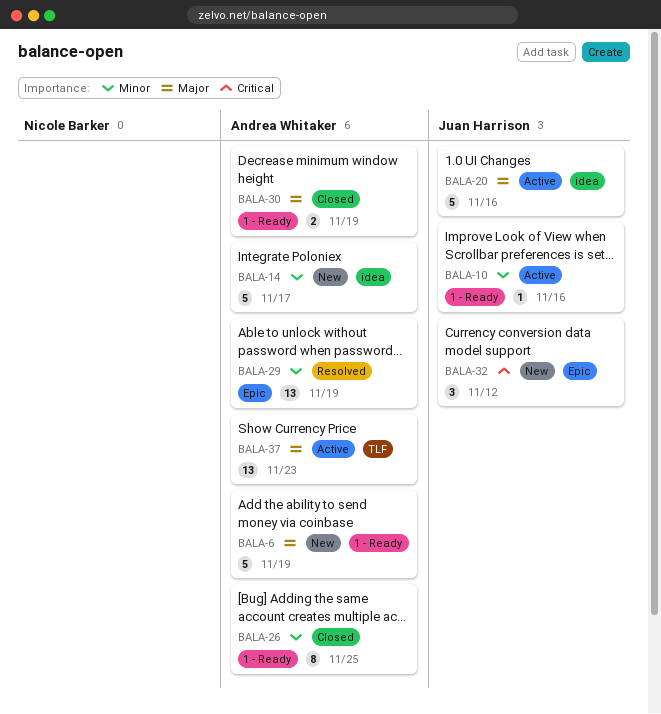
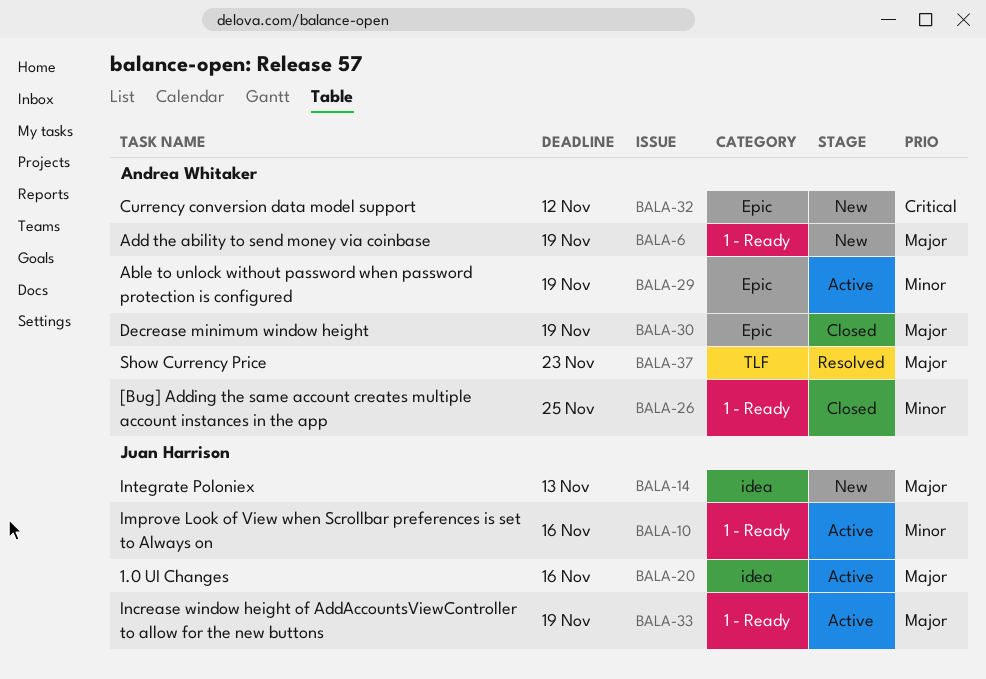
BALA-14, owner: Andrea Whitaker -> Juan Harrison
BALA-14, priority: Minor -> Major
BALA-14, due: Nov 17 -> Nov 13
BALA-29, status: Resolved -> Active
BALA-30, label: 1 - Ready -> Epic
BALA-32, owner: Juan Harrison -> Andrea Whitaker
BALA-33: none -> present
BALA-37, status: Active -> Resolved

